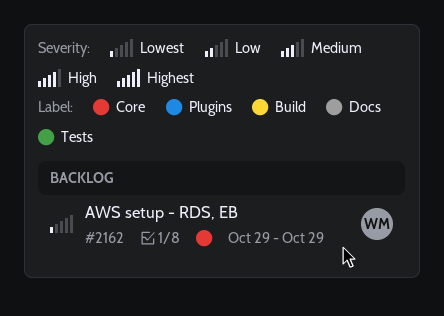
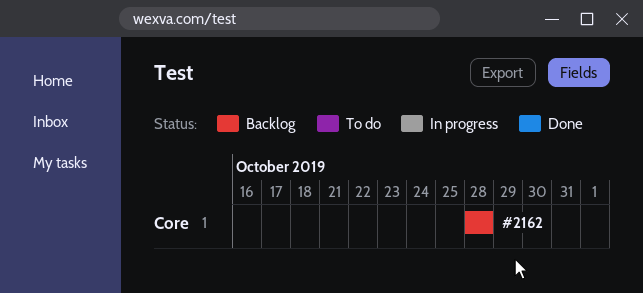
#2162, start: Oct 29 -> Oct 28
#2162, due: Oct 29 -> Oct 28

